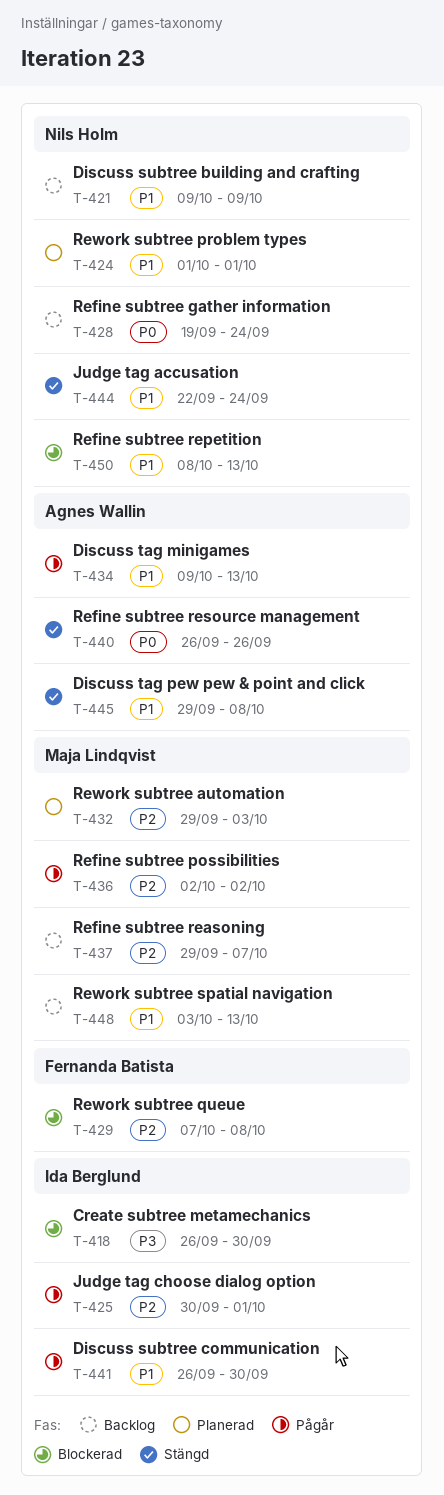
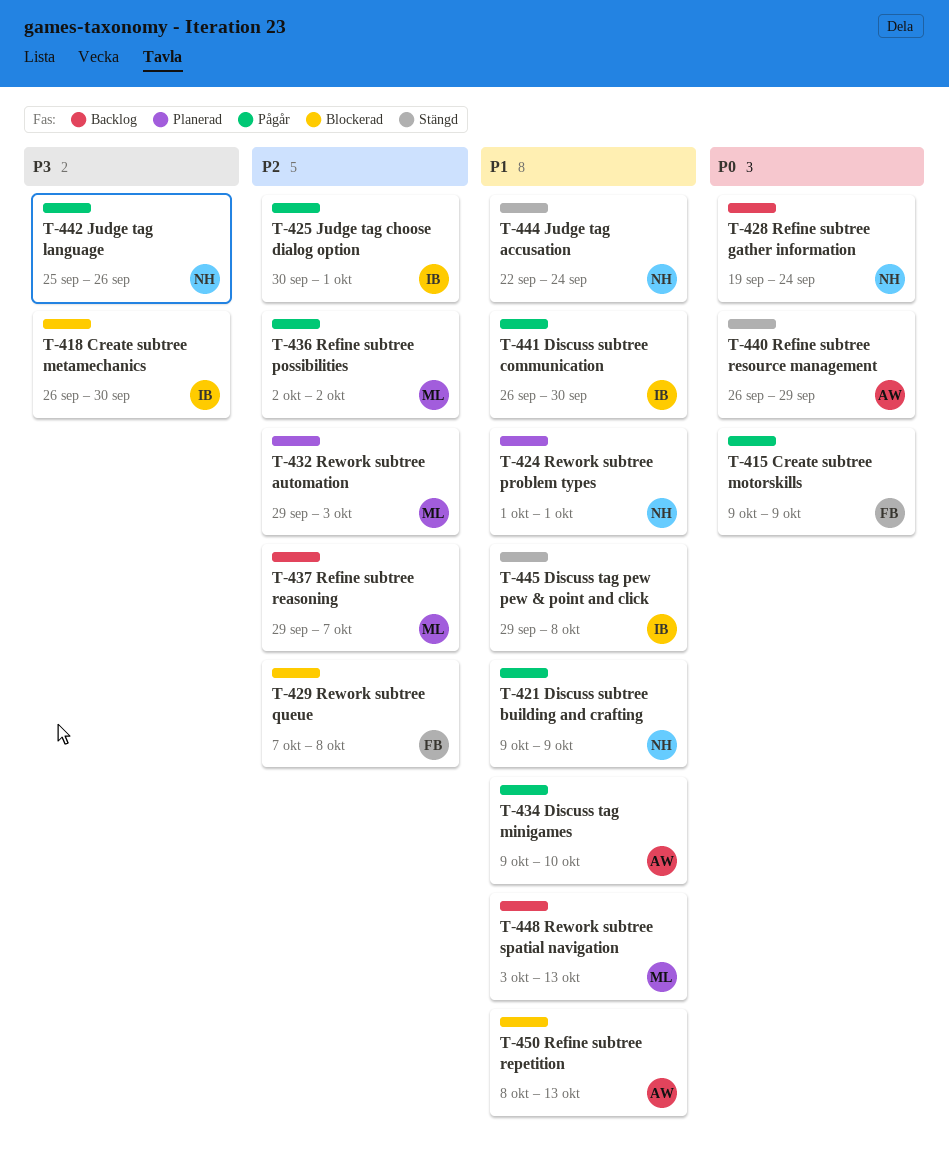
T-415: none -> present
T-421, status: Backlog -> Pågår
T-434, due: Oct 13 -> Oct 10
T-440, due: Sep 26 -> Sep 29
T-442: none -> present
T-445, owner: Agnes Wallin -> Ida Berglund
T-450, owner: Nils Holm -> Agnes Wallin

